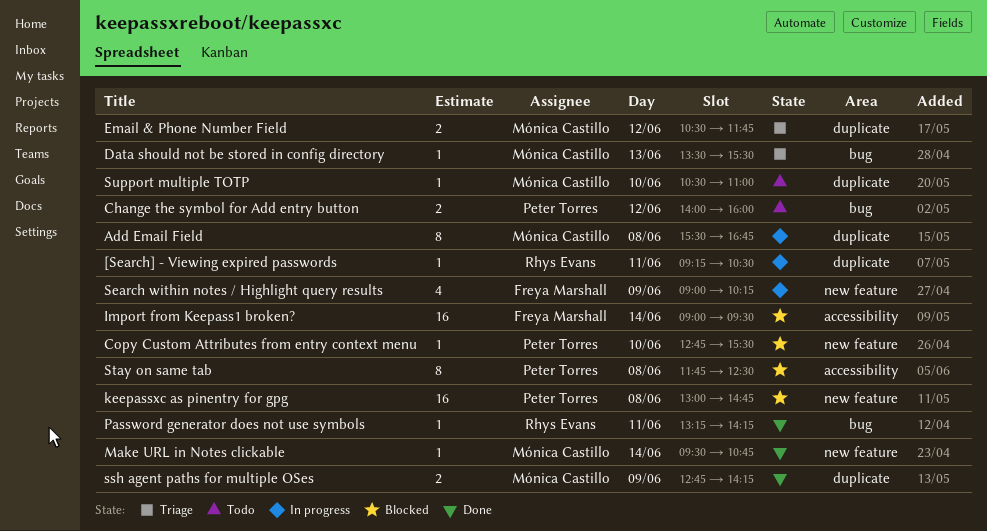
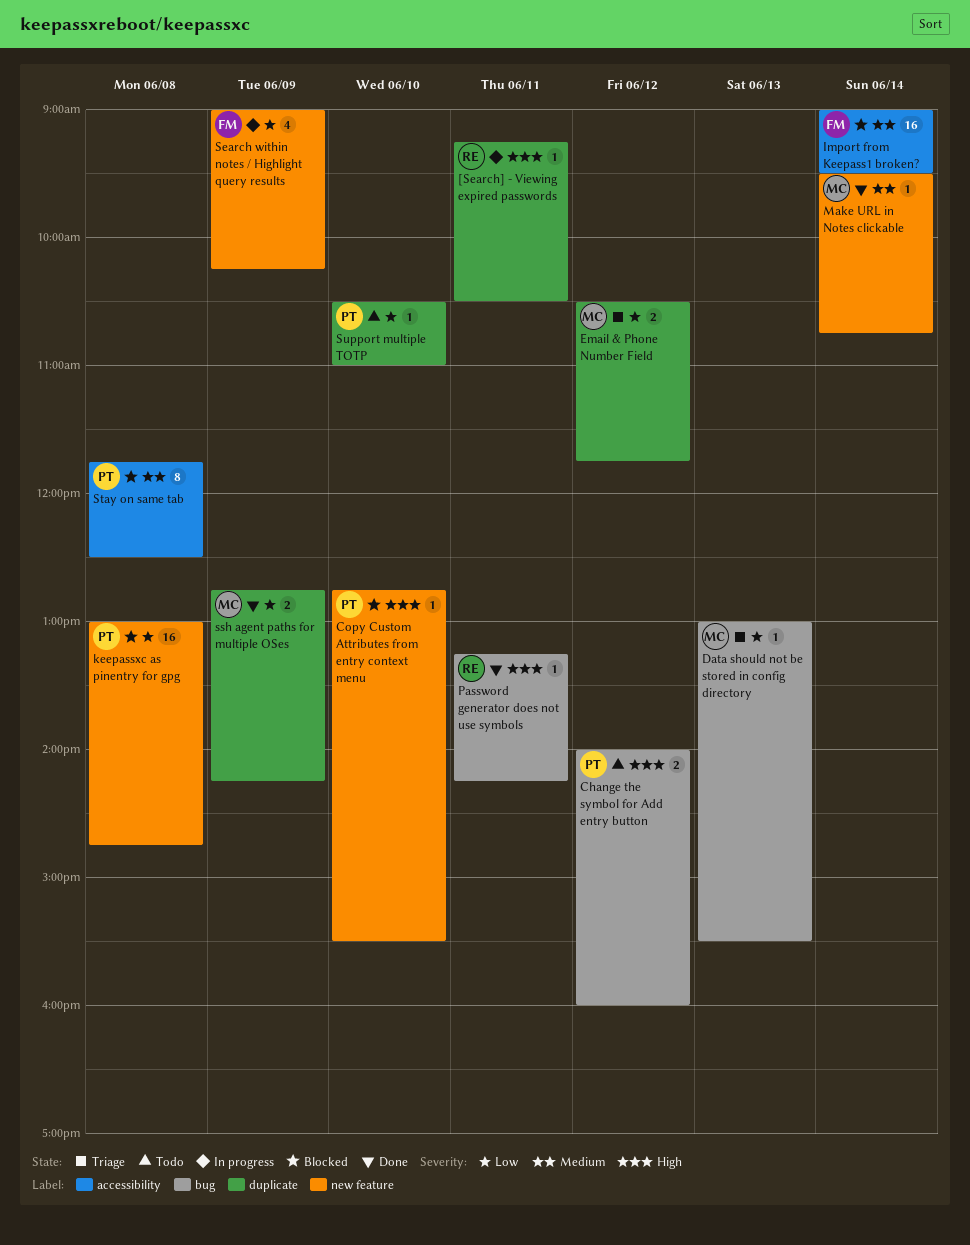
Add Email Field: present -> none
Data should not be stored in config directory, begins: 13:30 -> 13:00
Support multiple TOTP, owner: Mónica Castillo -> Peter Torres

